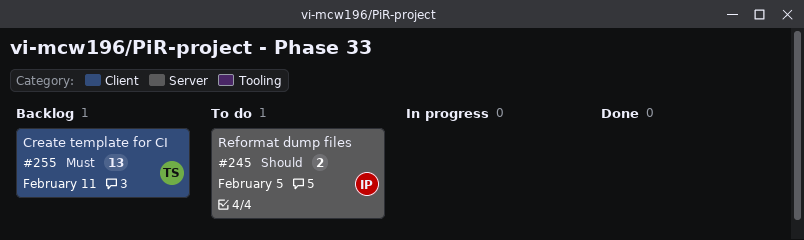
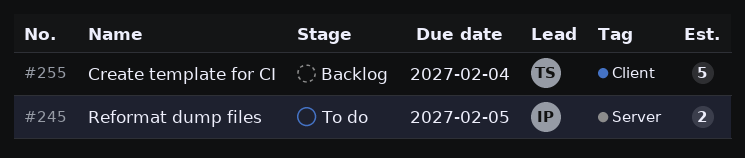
#255, estimate: 13 -> 5
#255, due: Feb 11 -> Feb 4

